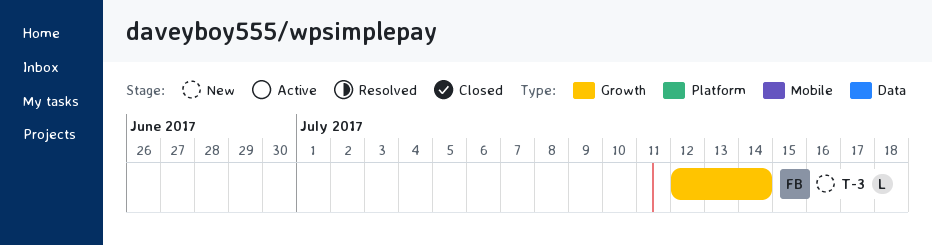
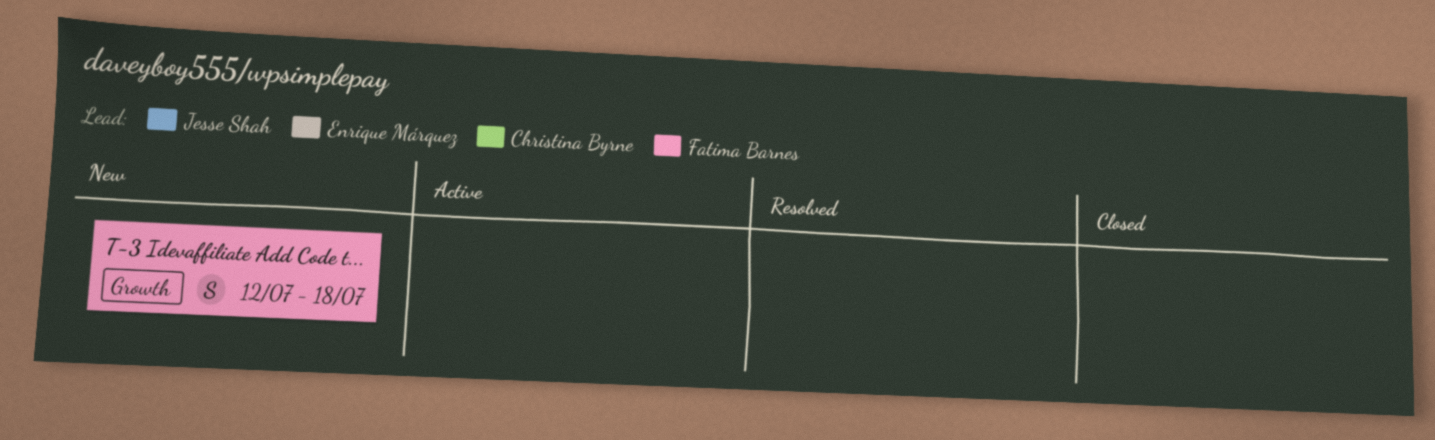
T-3, estimate: L -> S
T-3, due: Jul 14 -> Jul 18

